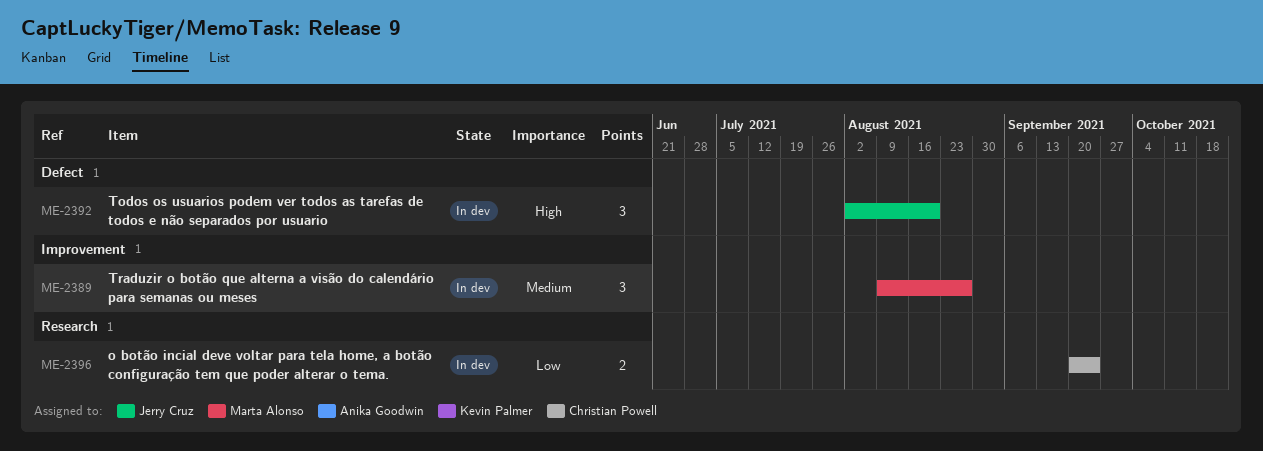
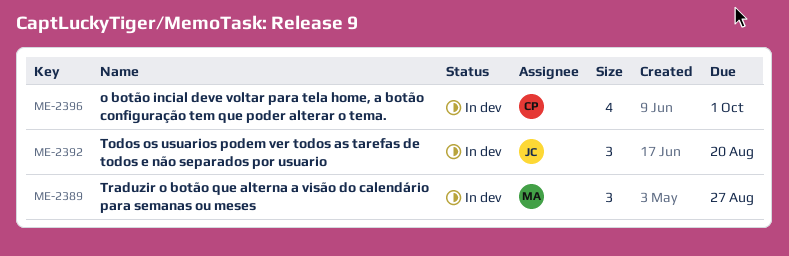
ME-2396, estimate: 2 -> 4
ME-2396, due: Sep 24 -> Oct 1

